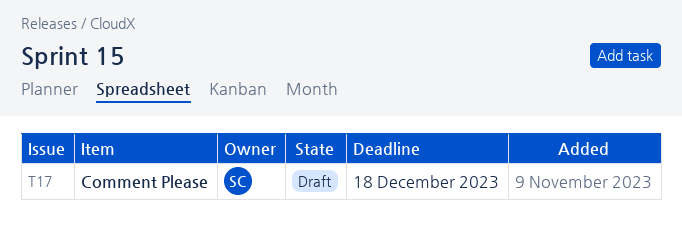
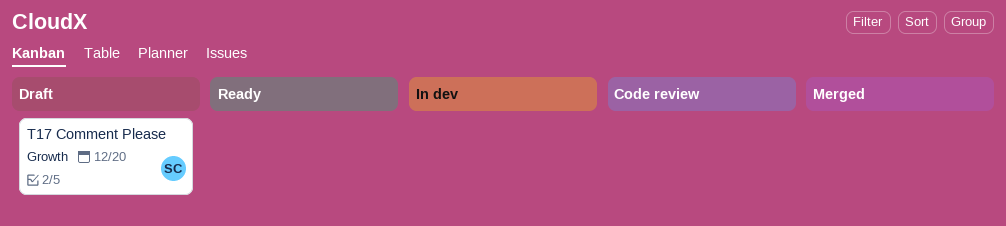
T17, due: Dec 18 -> Dec 20

